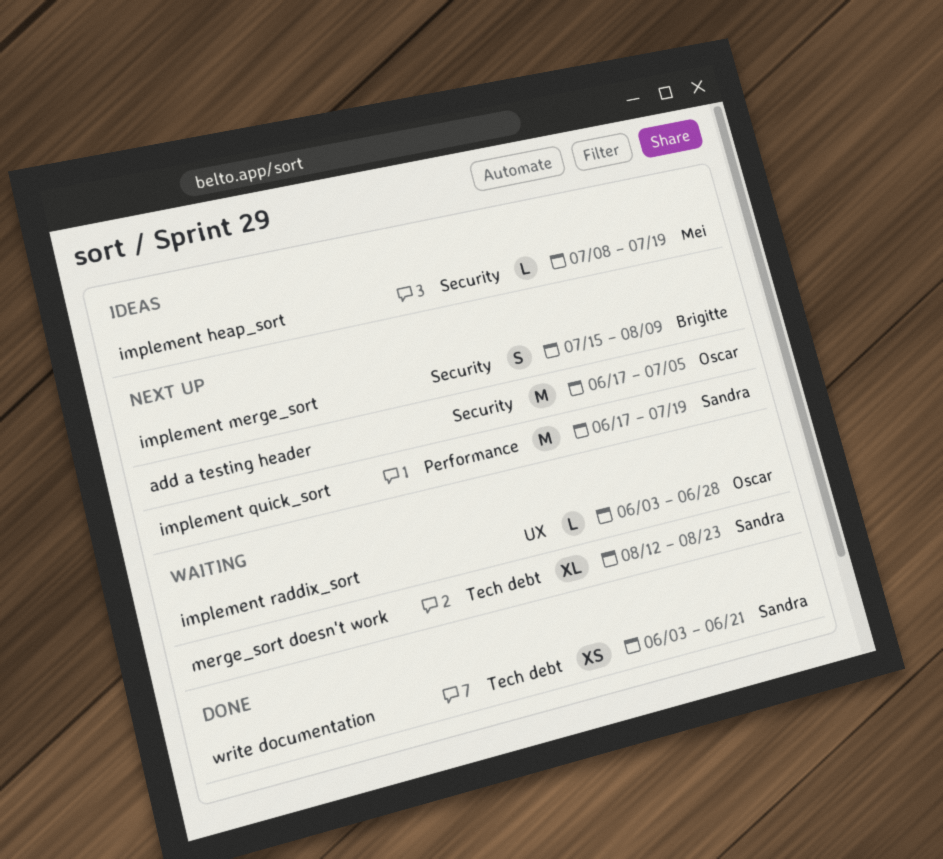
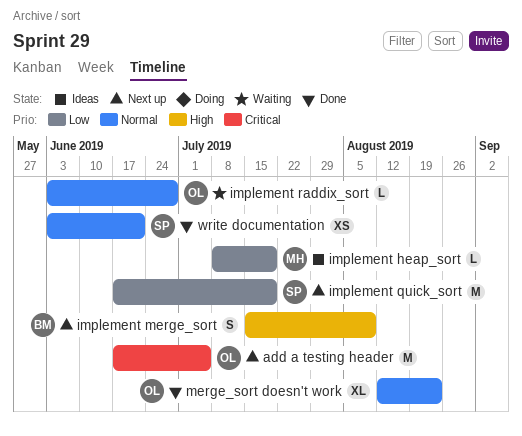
merge_sort doesn't work, status: Waiting -> Done
merge_sort doesn't work, owner: Sandra -> Oscar

